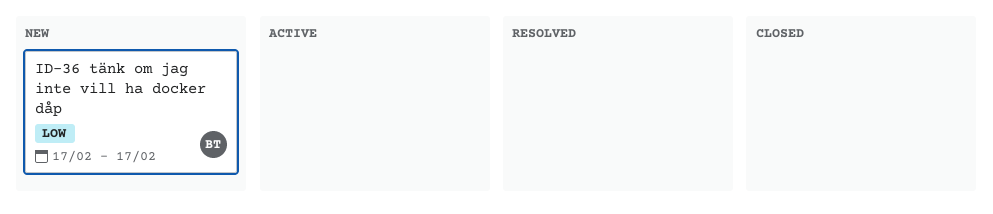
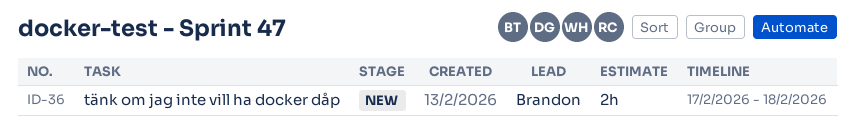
ID-36, due: Feb 17 -> Feb 18

